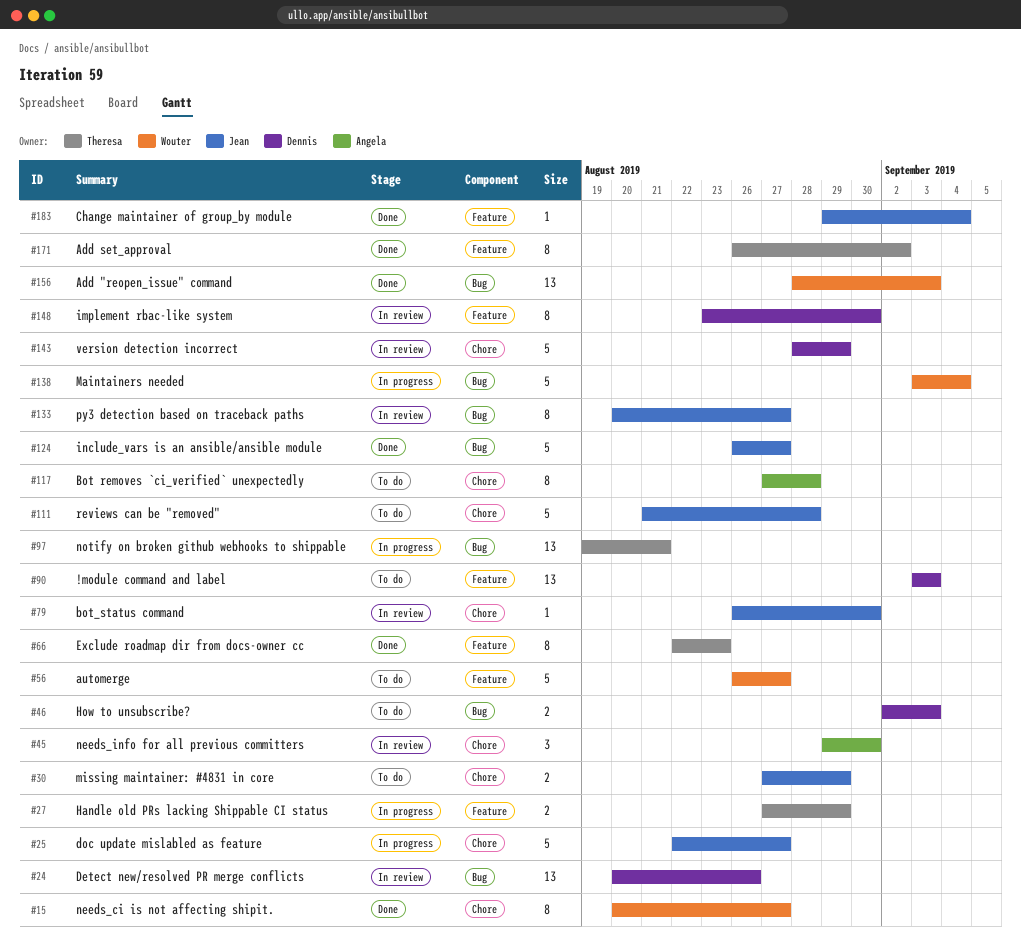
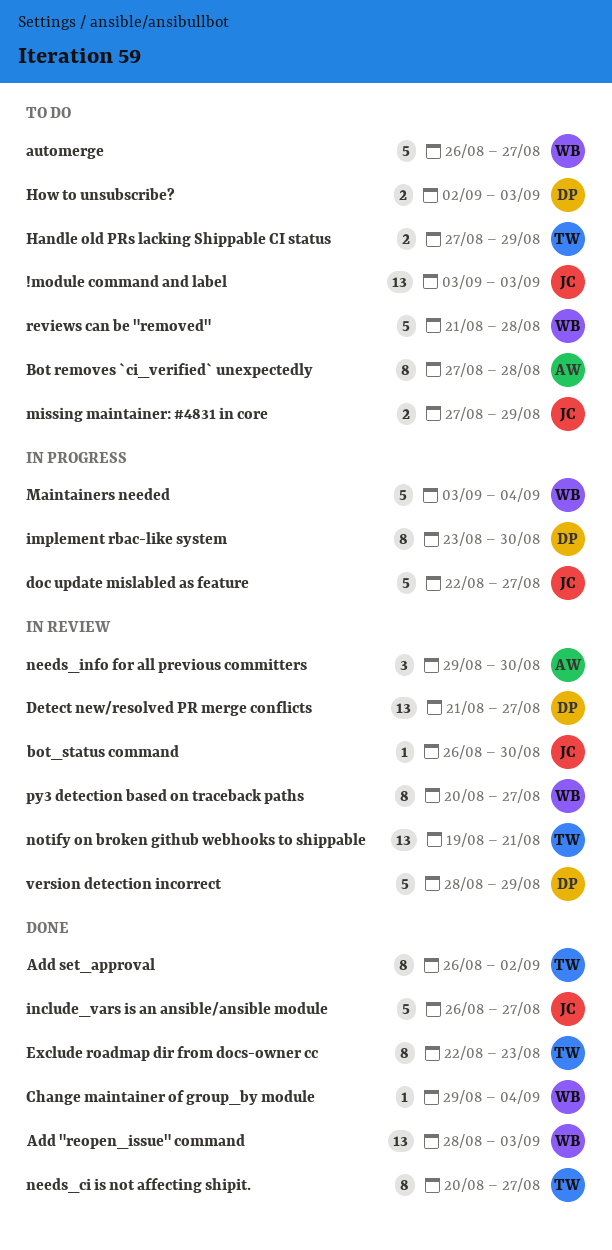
!module command and label, owner: Dennis -> Jean
Change maintainer of group_by module, owner: Jean -> Wouter
Detect new/resolved PR merge conflicts, start: Aug 20 -> Aug 21
Detect new/resolved PR merge conflicts, due: Aug 26 -> Aug 27
Handle old PRs lacking Shippable CI status, status: In progress -> To do
implement rbac-like system, status: In review -> In progress
needs_ci is not affecting shipit., owner: Wouter -> Theresa
notify on broken github webhooks to shippable, status: In progress -> In review
py3 detection based on traceback paths, owner: Jean -> Wouter
reviews can be "removed", owner: Jean -> Wouter

